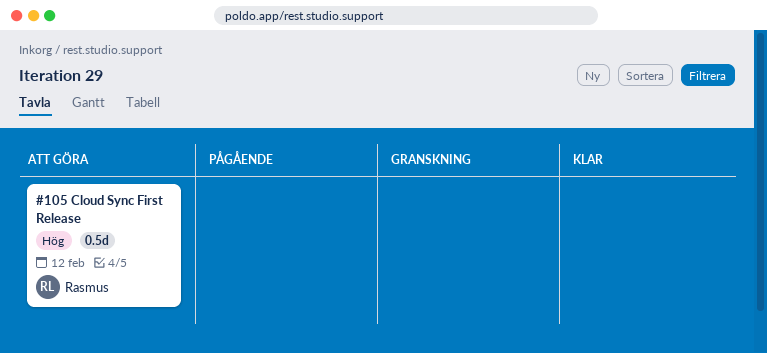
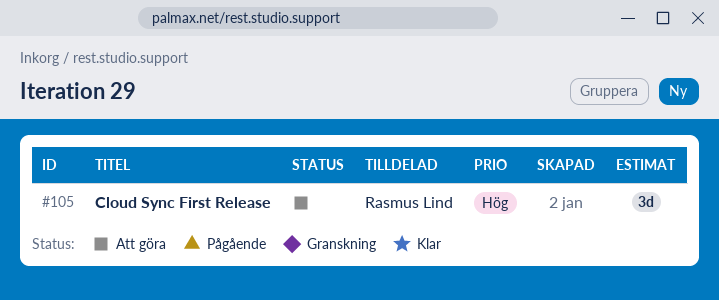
#105, estimate: 0.5d -> 3d

